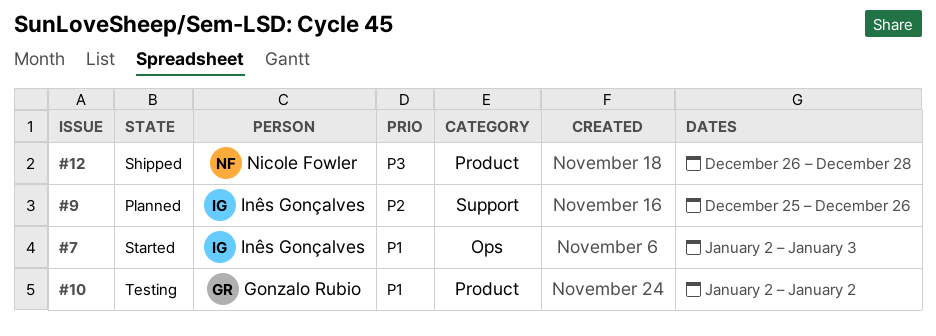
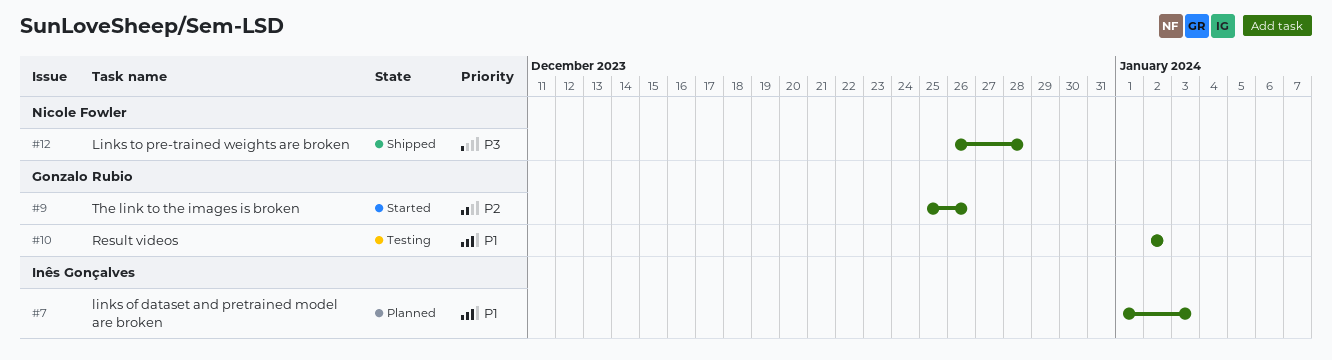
#7, status: Started -> Planned
#7, start: Jan 2 -> Jan 1
#9, status: Planned -> Started
#9, owner: Inês Gonçalves -> Gonzalo Rubio

